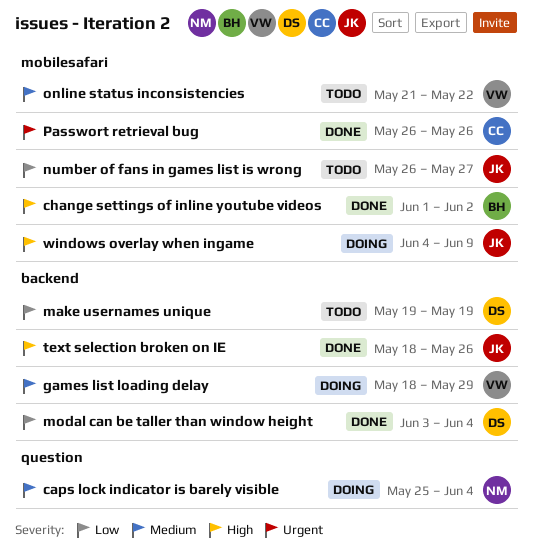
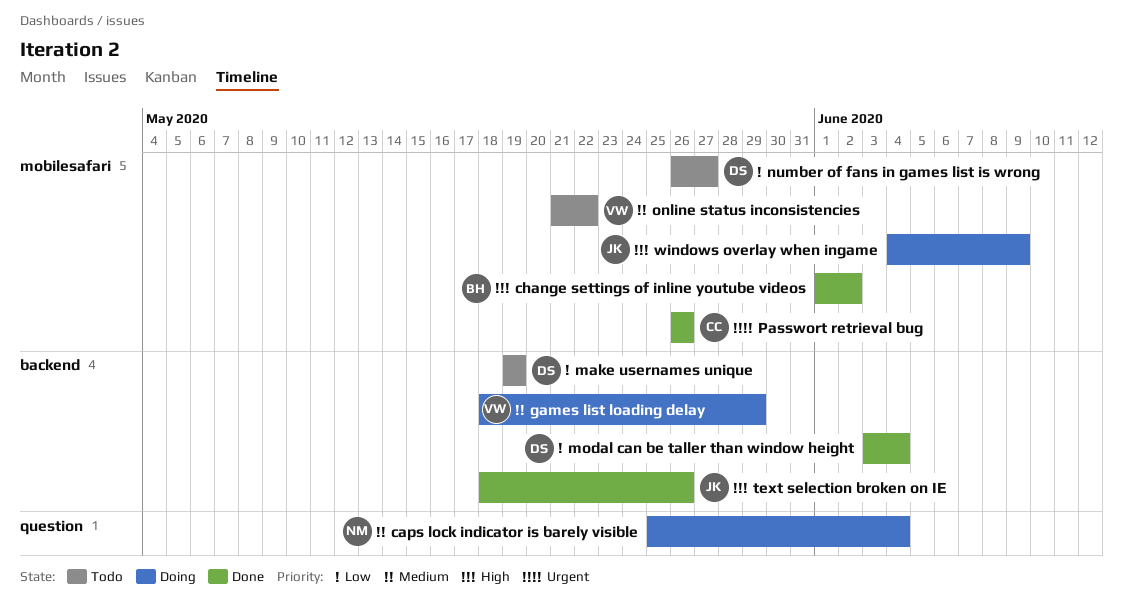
number of fans in games list is wrong, owner: JK -> DS

